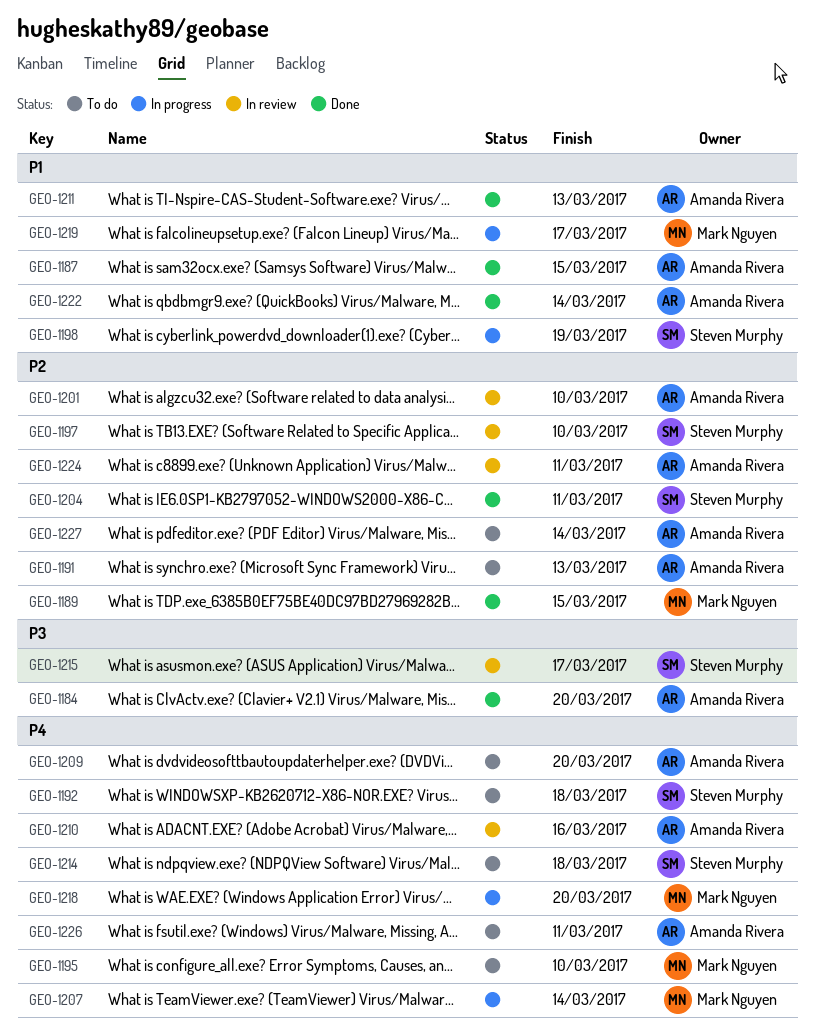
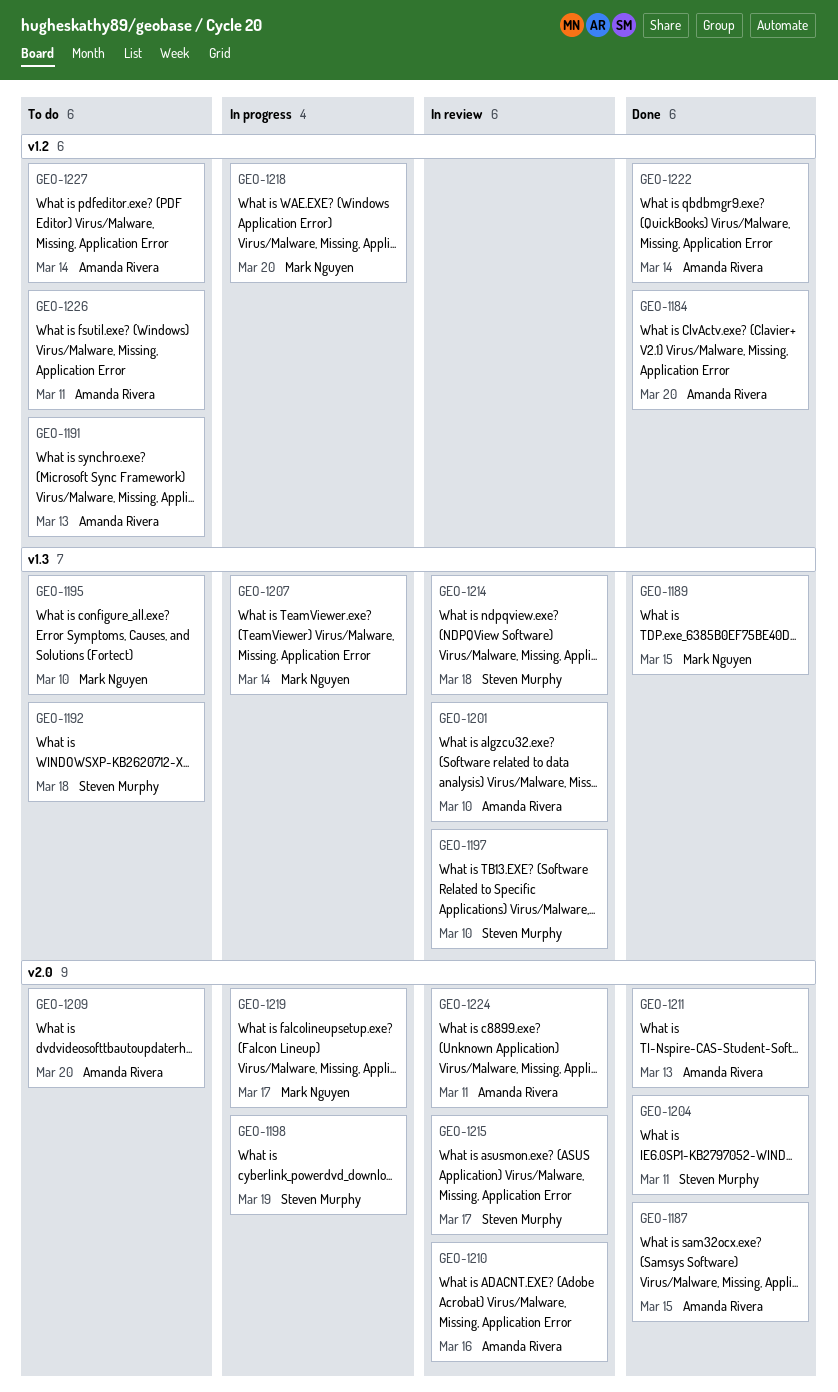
GEO-1214, status: To do -> In review

